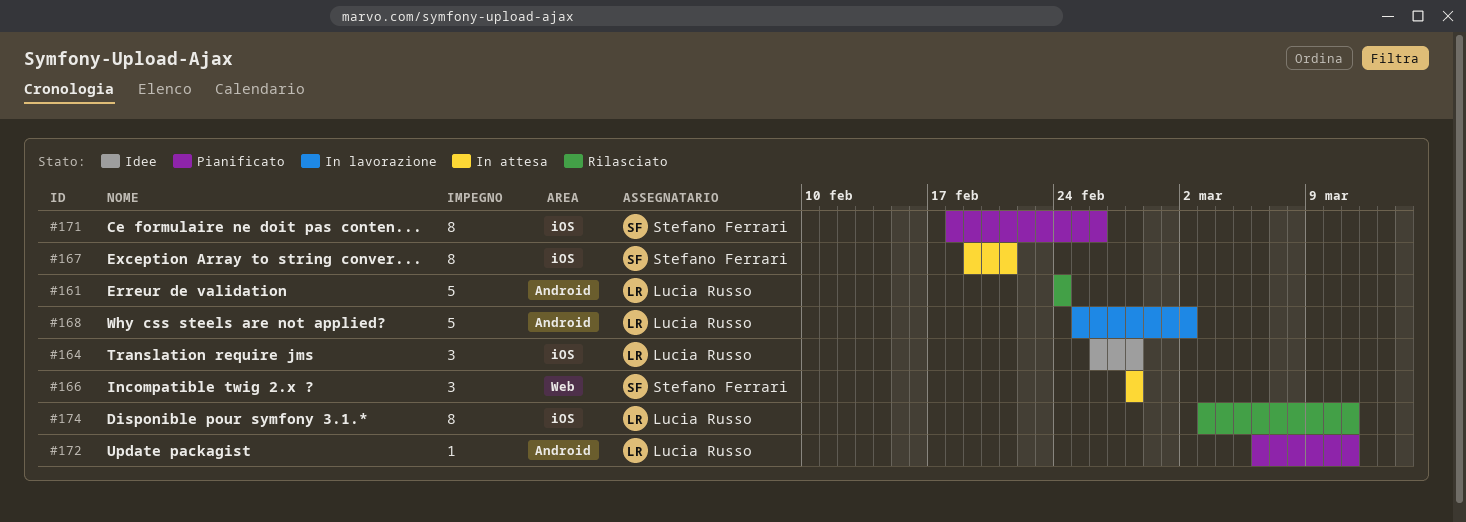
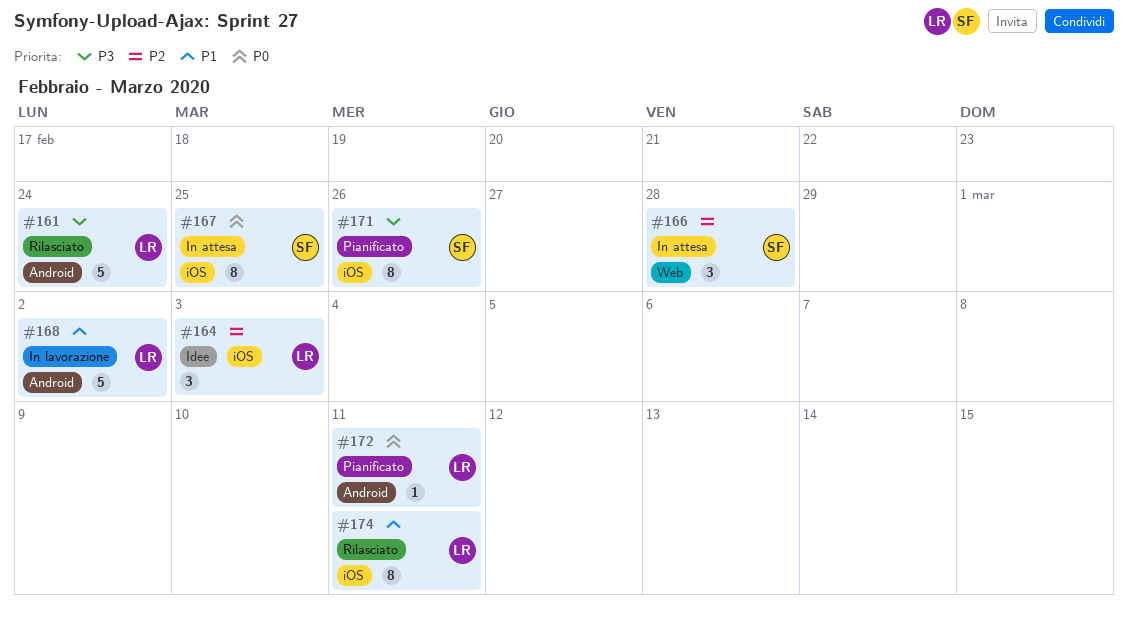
#164, due: Feb 28 -> Mar 3
#167, due: Feb 21 -> Feb 25

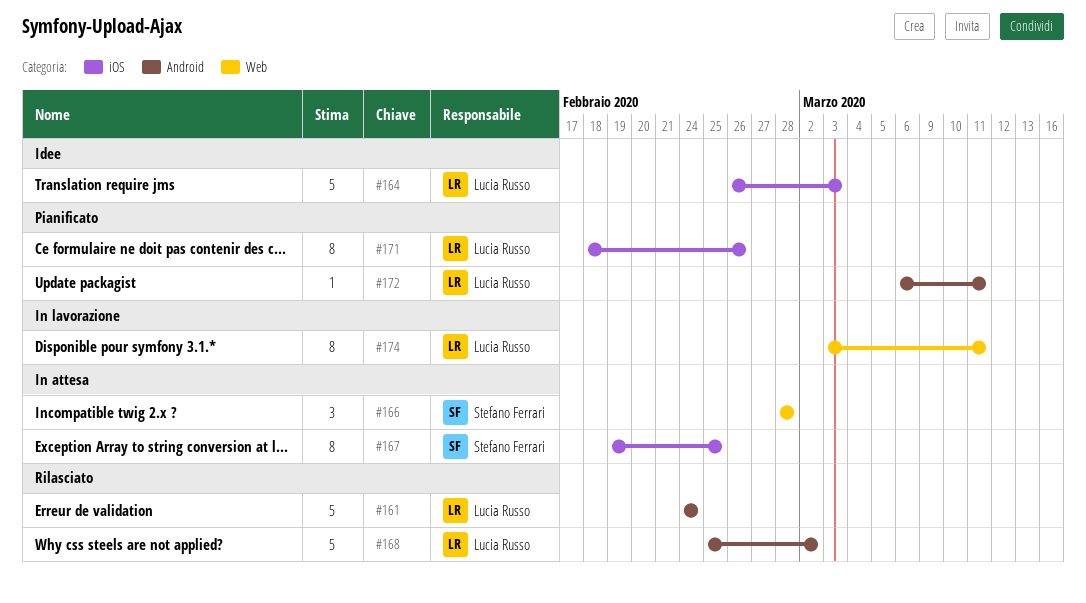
#164, estimate: 3 -> 5
#168, status: In lavorazione -> Rilasciato
#171, owner: Stefano Ferrari -> Lucia Russo
#174, status: Rilasciato -> In lavorazione
#174, label: iOS -> Web

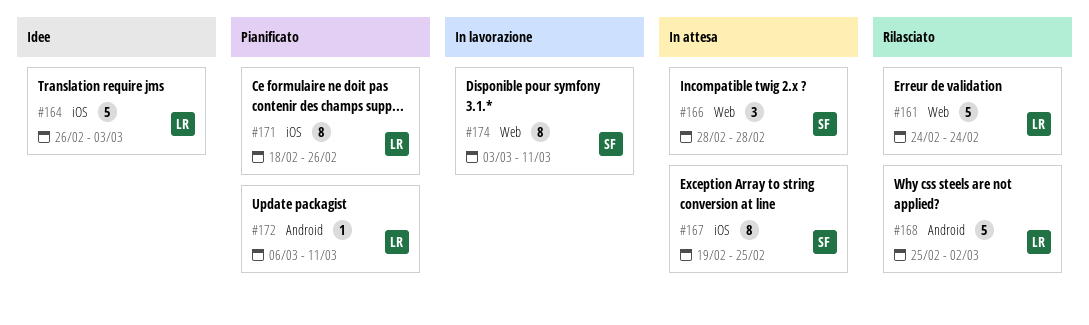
#161, label: Android -> Web
#174, owner: Lucia Russo -> Stefano Ferrari

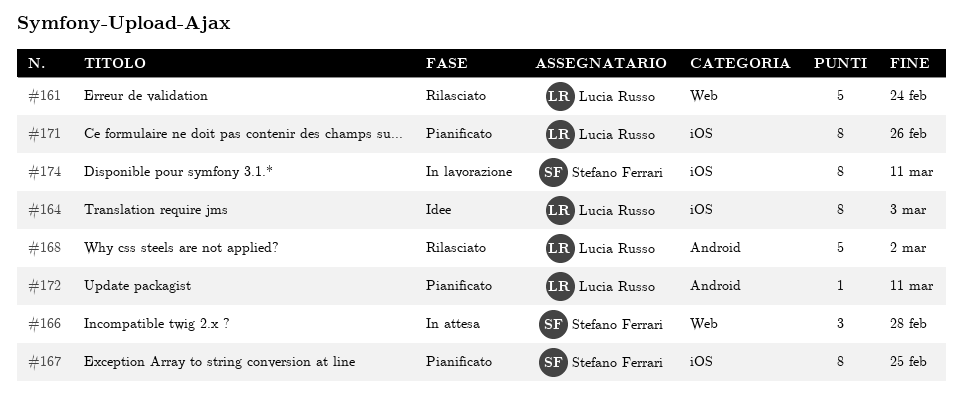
#164, estimate: 5 -> 8
#167, status: In attesa -> Pianificato
#174, label: Web -> iOS

